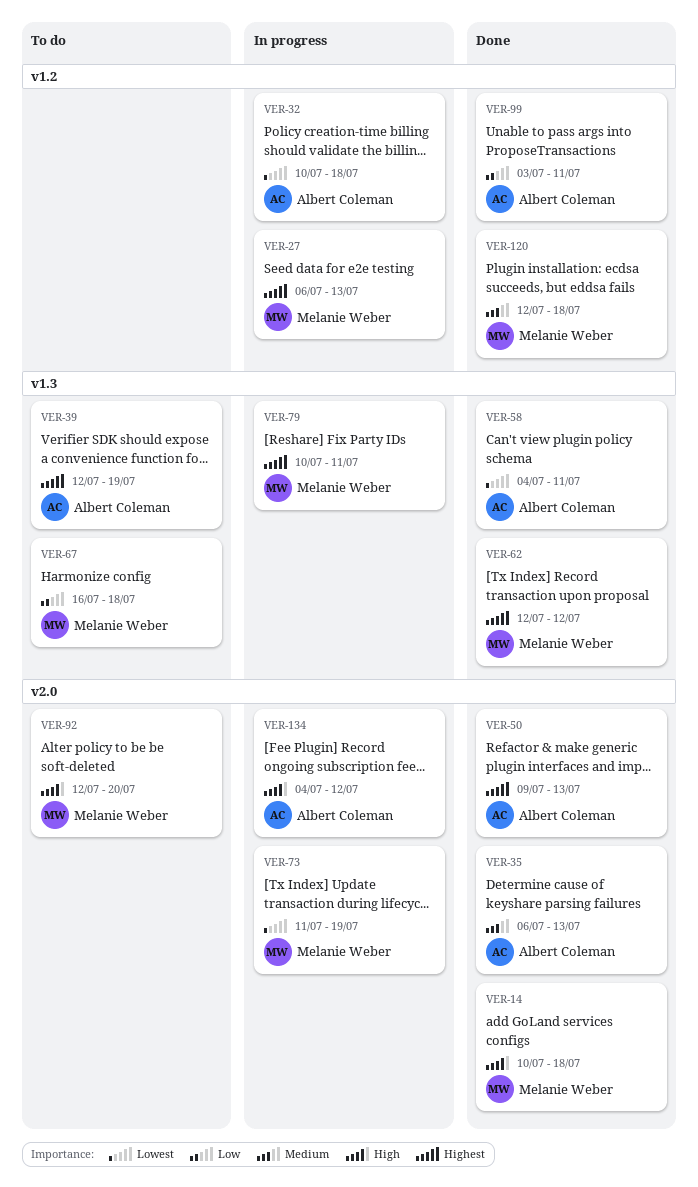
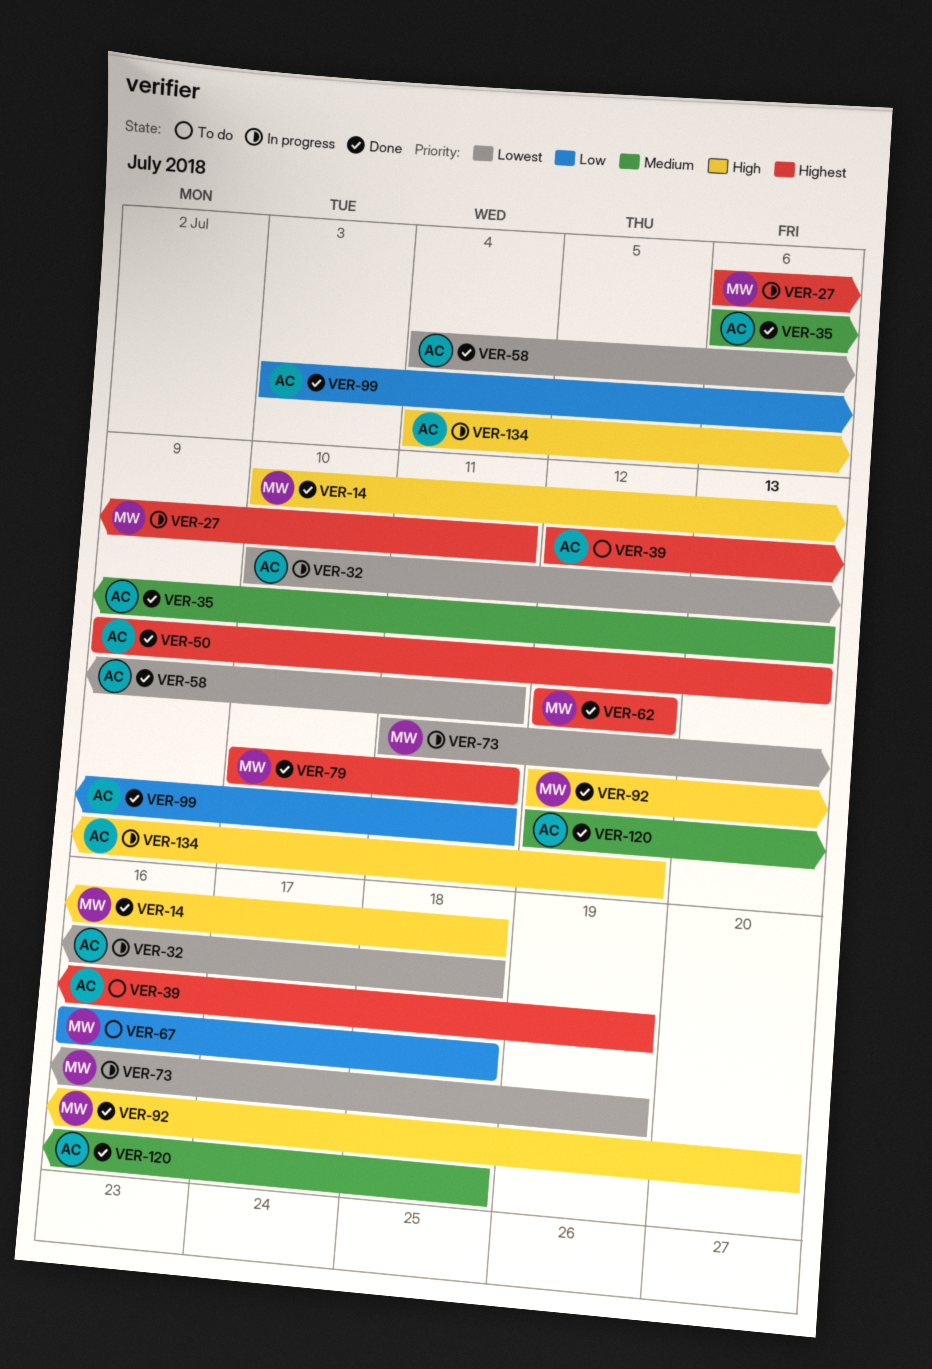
VER-27, due: Jul 13 -> Jul 11
VER-79, status: In progress -> Done
VER-92, status: To do -> Done
VER-120, owner: Melanie Weber -> Albert Coleman

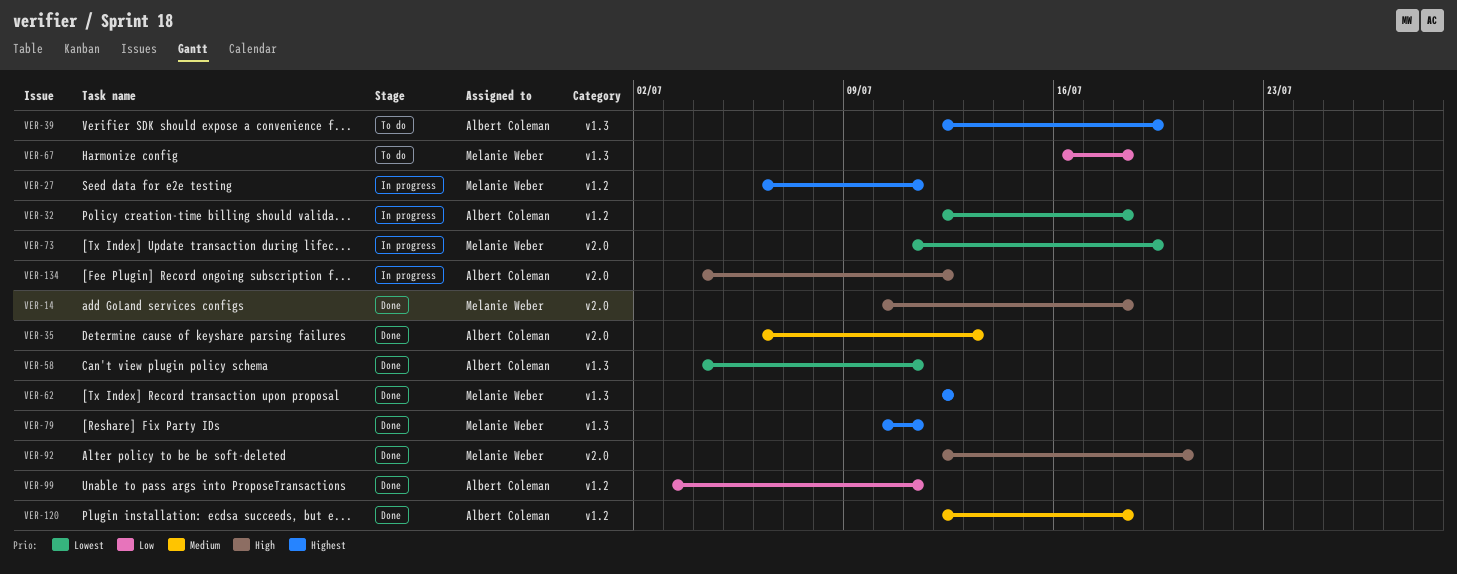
VER-32, start: Jul 10 -> Jul 12
VER-50: present -> none

